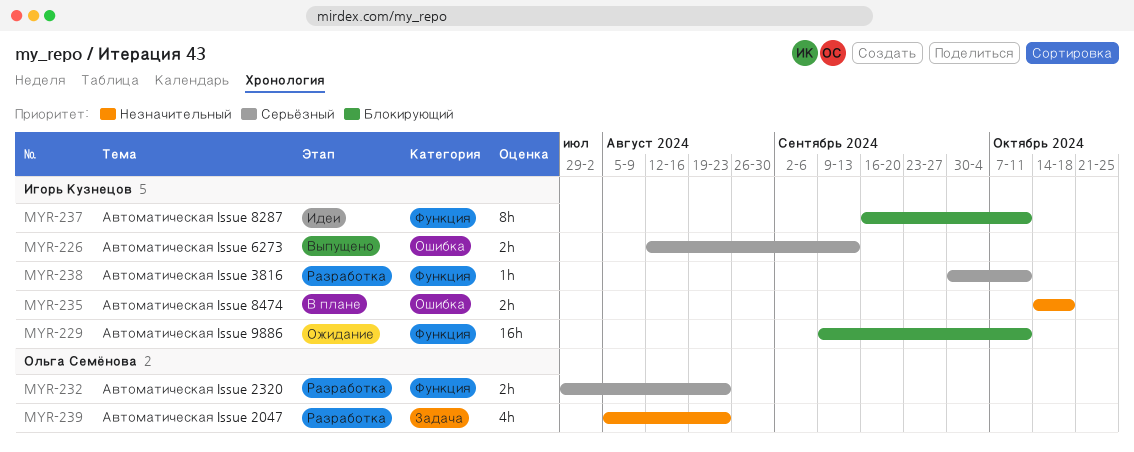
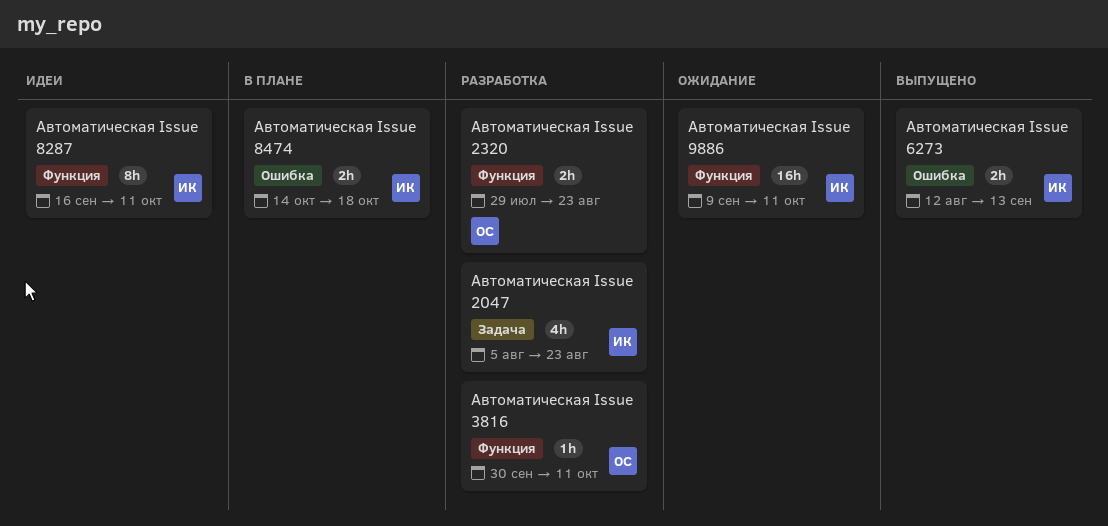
Автоматическая Issue 2047, owner: Ольга Семёнова -> Игорь Кузнецов
Автоматическая Issue 3816, owner: Игорь Кузнецов -> Ольга Семёнова

